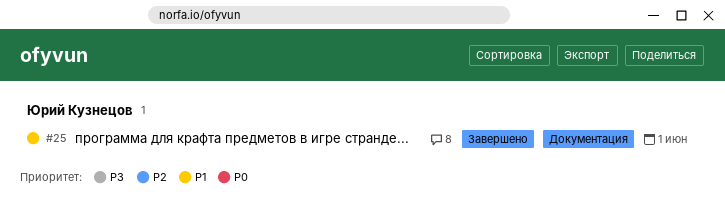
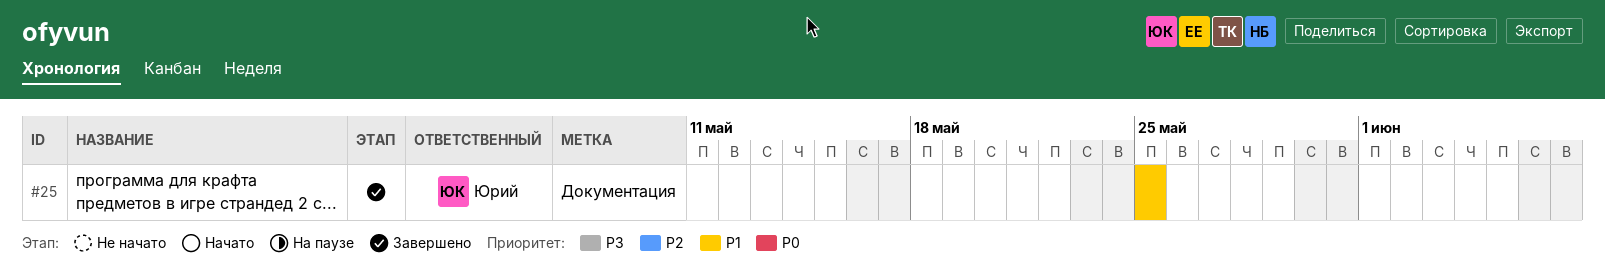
#25, due: Jun 1 -> May 25

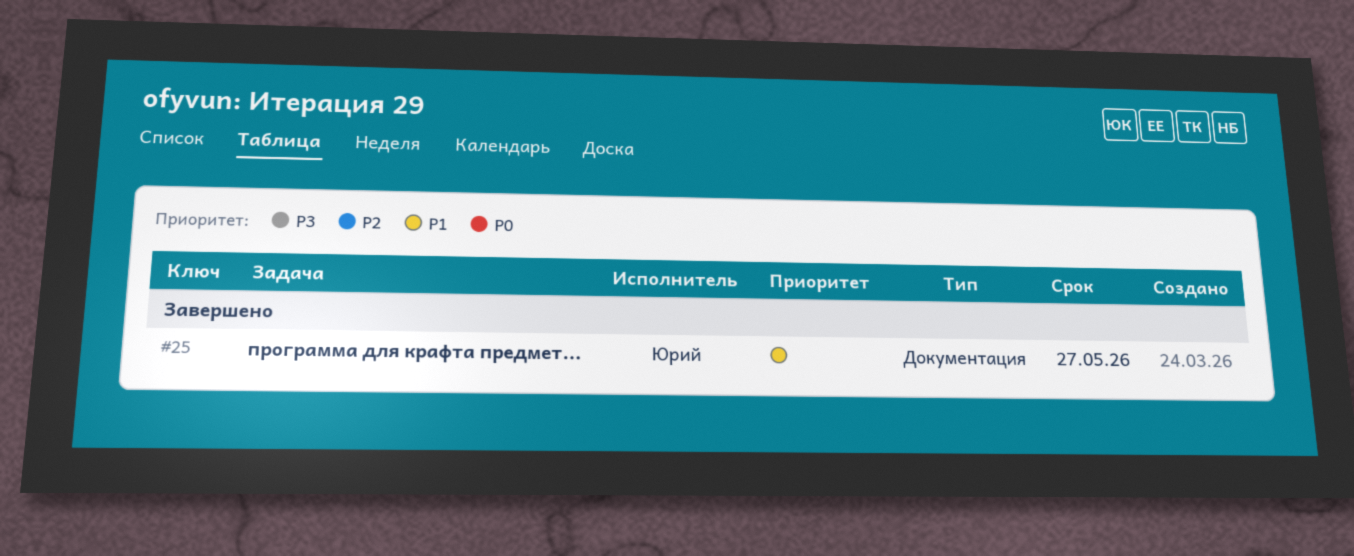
#25, due: May 25 -> May 27

